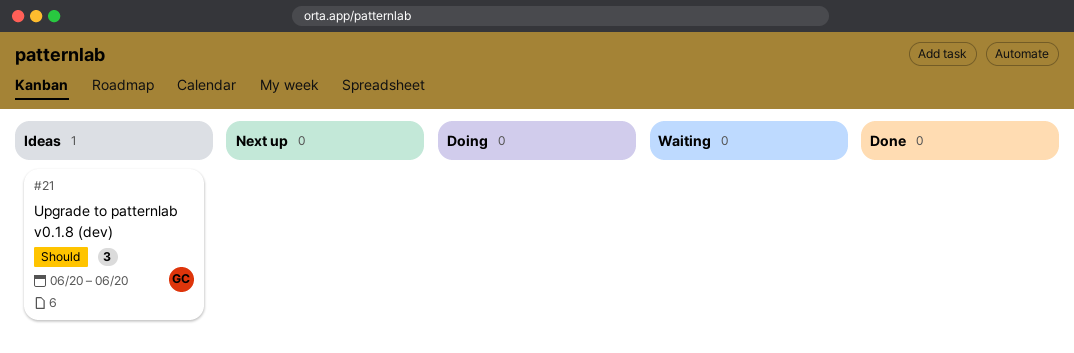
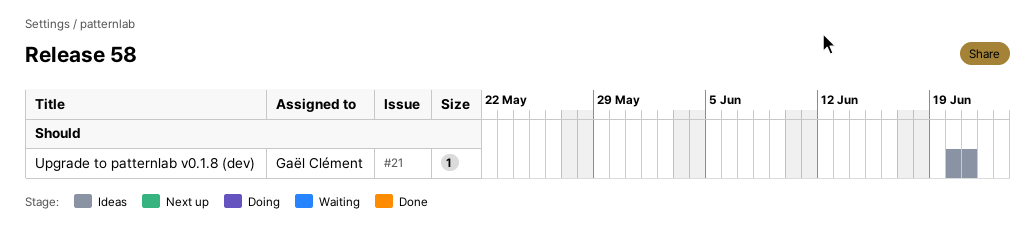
#21, estimate: 3 -> 1
#21, due: Jun 20 -> Jun 21

